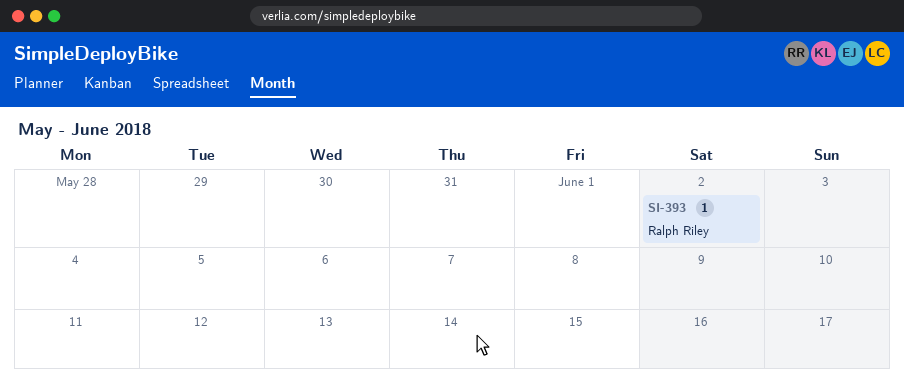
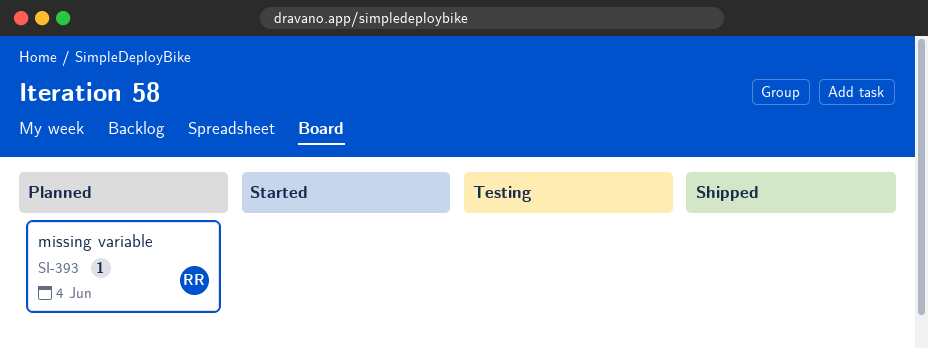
SI-393, due: Jun 2 -> Jun 4

